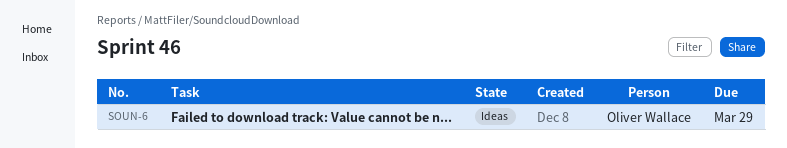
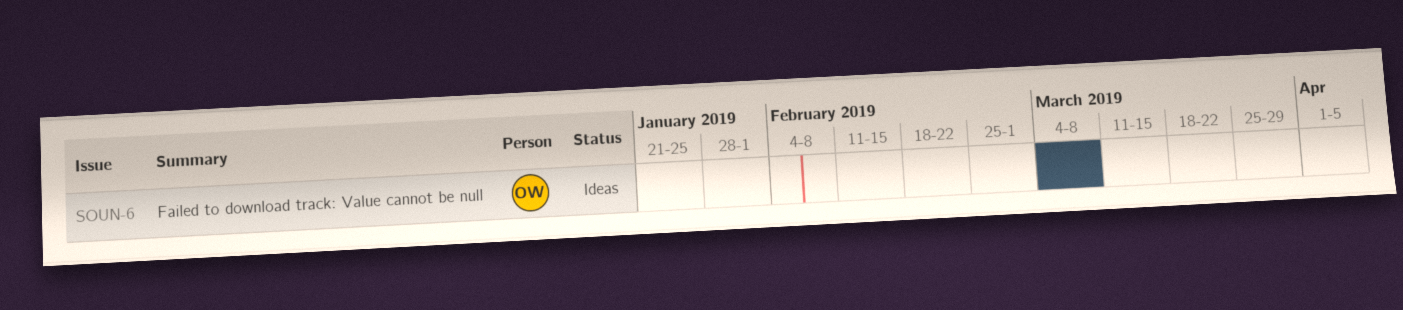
SOUN-6, due: Mar 29 -> Mar 8

